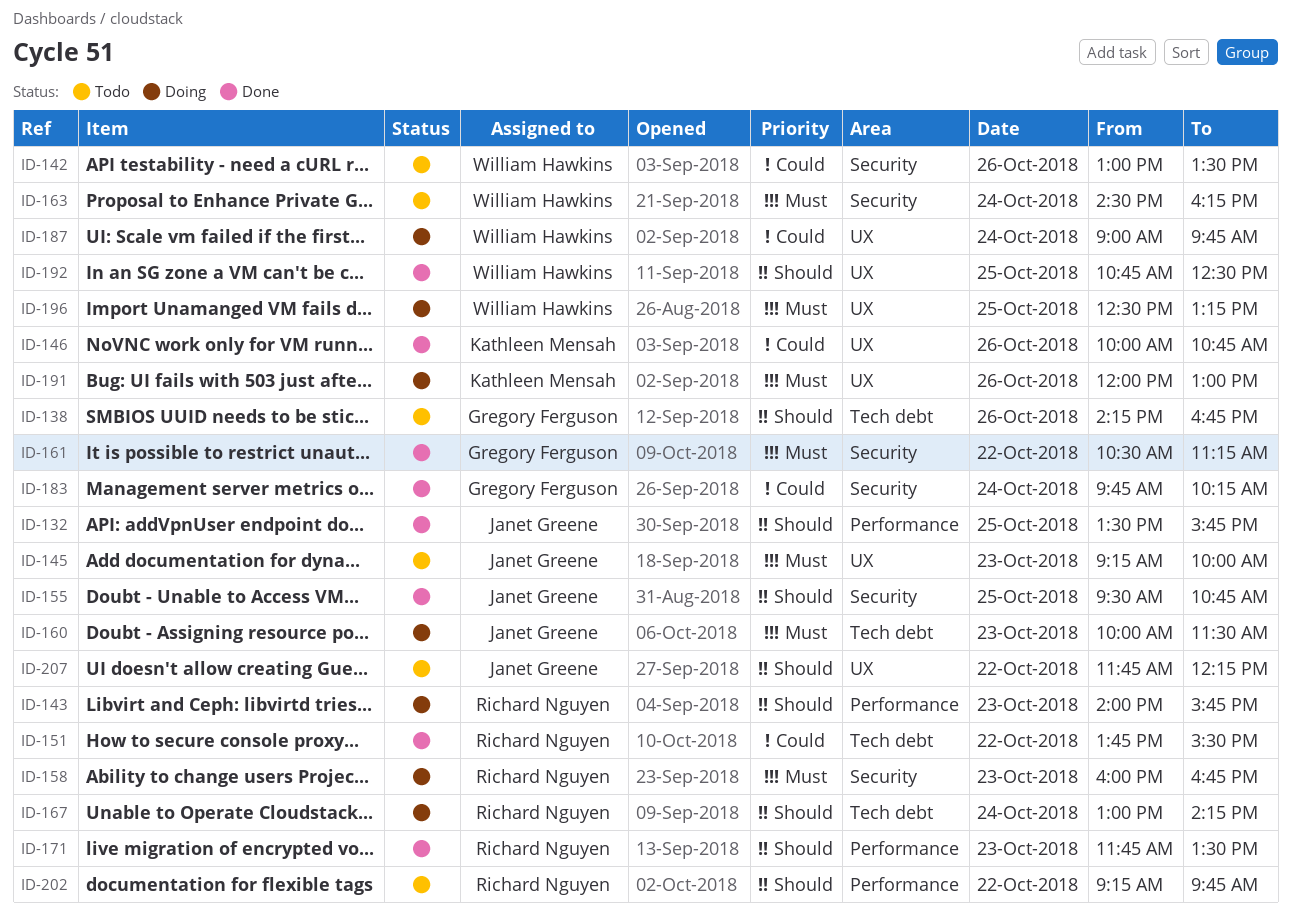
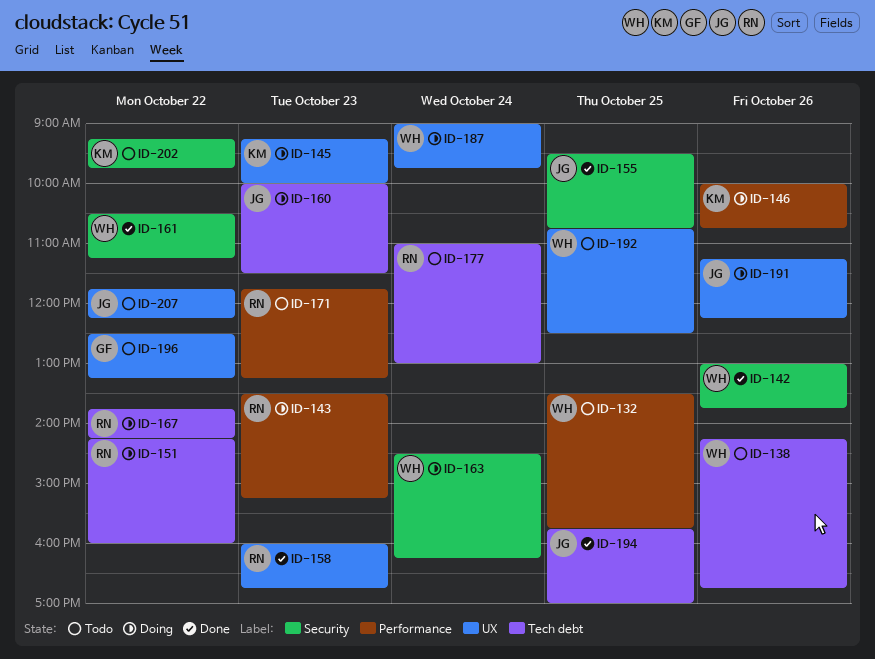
ID-132, status: Done -> Todo
ID-132, owner: Janet Greene -> William Hawkins
ID-138, owner: Gregory Ferguson -> William Hawkins
ID-142, status: Todo -> Done
ID-142, ends: 13:30 -> 13:45
ID-143, begins: 14:00 -> 13:30
ID-143, ends: 15:45 -> 15:15
ID-145, status: Todo -> Doing
ID-145, owner: Janet Greene -> Kathleen Mensah
ID-146, status: Done -> Doing
ID-146, label: UX -> Performance
ID-151, status: Done -> Doing
ID-151, begins: 13:45 -> 14:15
ID-151, ends: 15:30 -> 16:00
ID-158, status: Doing -> Done
ID-158, label: Security -> UX
ID-161, owner: Gregory Ferguson -> William Hawkins
ID-163, status: Todo -> Doing
ID-167, day: Oct 24 -> Oct 22
ID-167, begins: 13:00 -> 13:45
ID-171, status: Done -> Todo
ID-171, ends: 13:30 -> 13:15
ID-177: none -> present
ID-183: present -> none
ID-191, owner: Kathleen Mensah -> Janet Greene
ID-191, begins: 12:00 -> 11:15
ID-191, ends: 13:00 -> 12:15
ID-192, status: Done -> Todo
ID-194: none -> present
ID-196, status: Doing -> Todo
ID-196, owner: William Hawkins -> Gregory Ferguson
ID-196, day: Oct 25 -> Oct 22
ID-202, owner: Richard Nguyen -> Kathleen Mensah
ID-202, label: Performance -> Security

